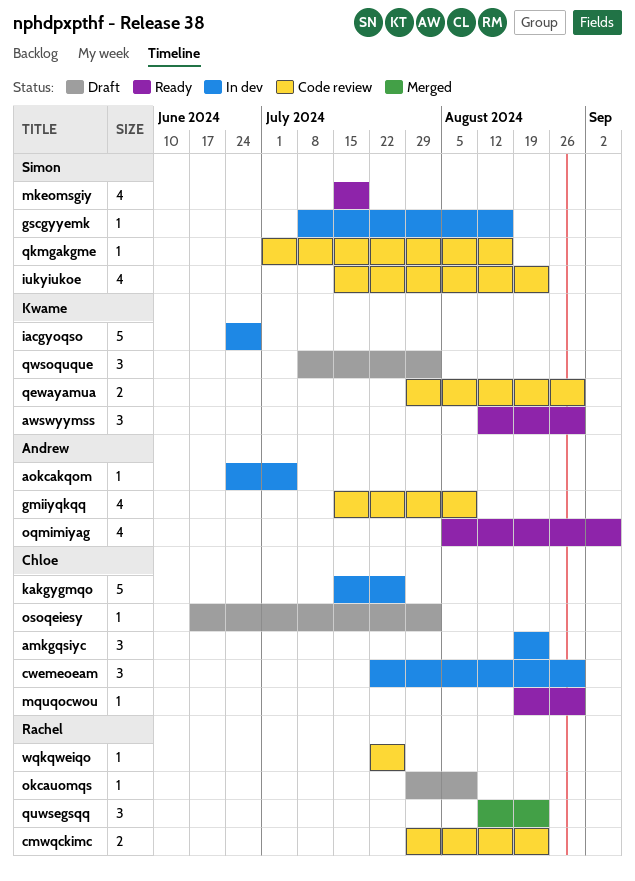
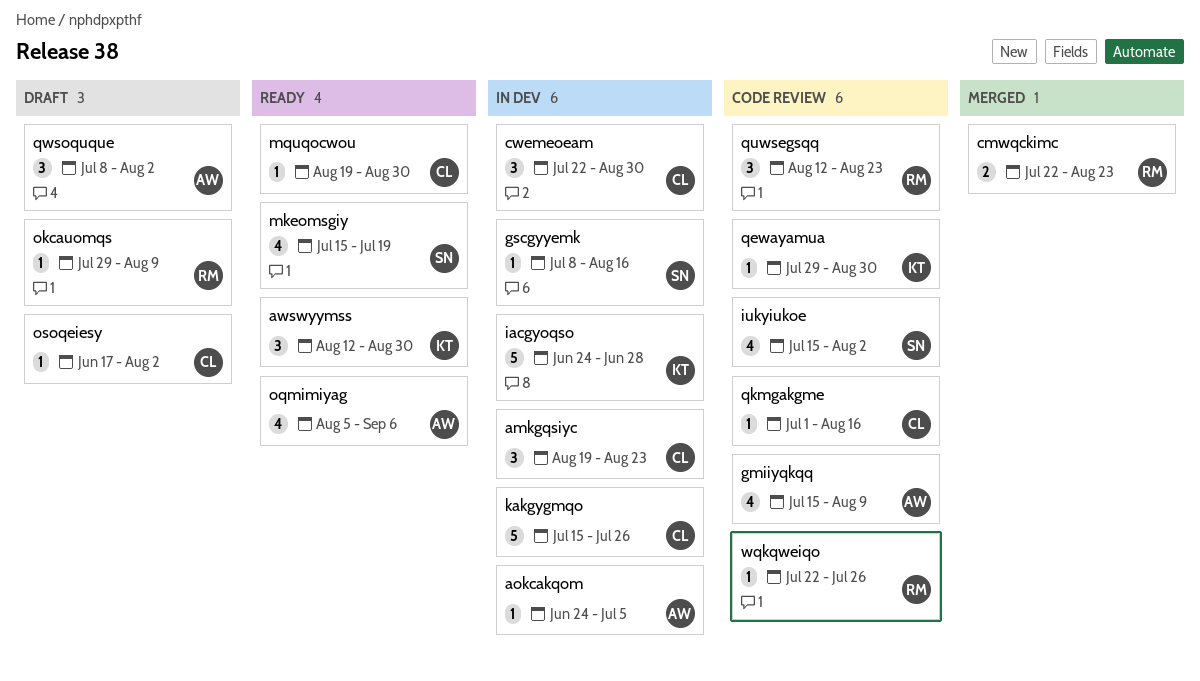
cmwqckimc, status: Code review -> Merged
cmwqckimc, start: Jul 29 -> Jul 22
iukyiukoe, due: Aug 23 -> Aug 2
qewayamua, estimate: 2 -> 1
qkmgakgme, owner: Simon -> Chloe
quwsegsqq, status: Merged -> Code review
qwsoquque, owner: Kwame -> Andrew

